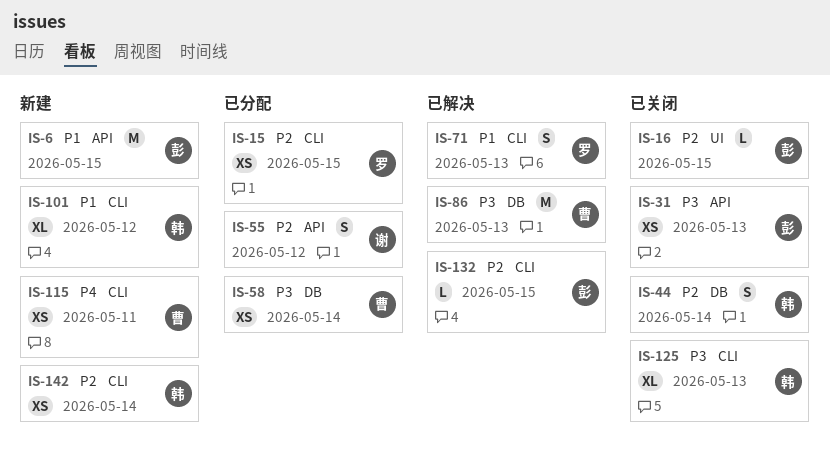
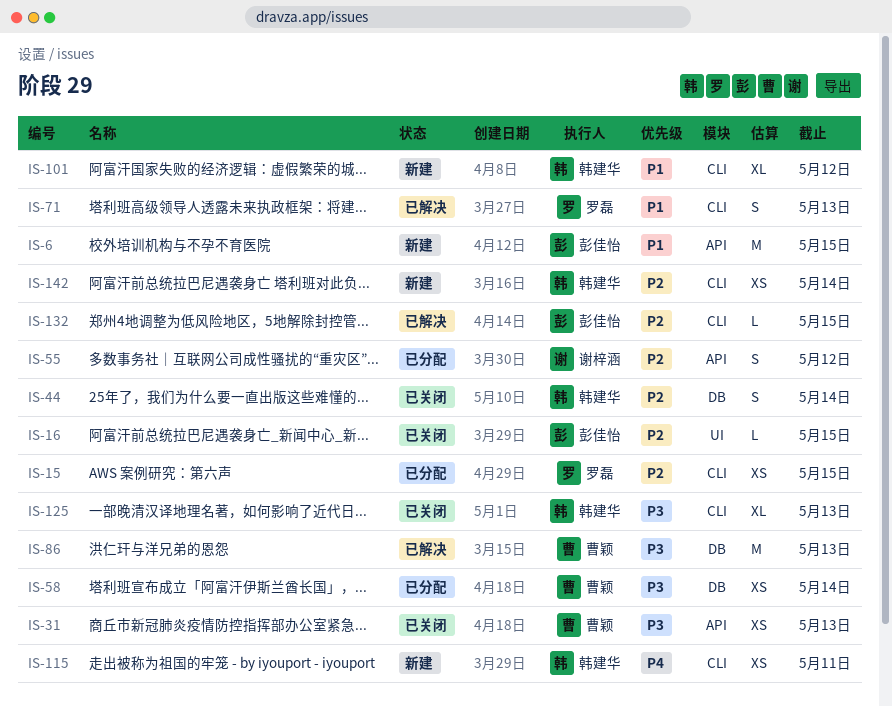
IS-31, owner: 彭佳怡 -> 曹颖
IS-115, owner: 曹颖 -> 韩建华

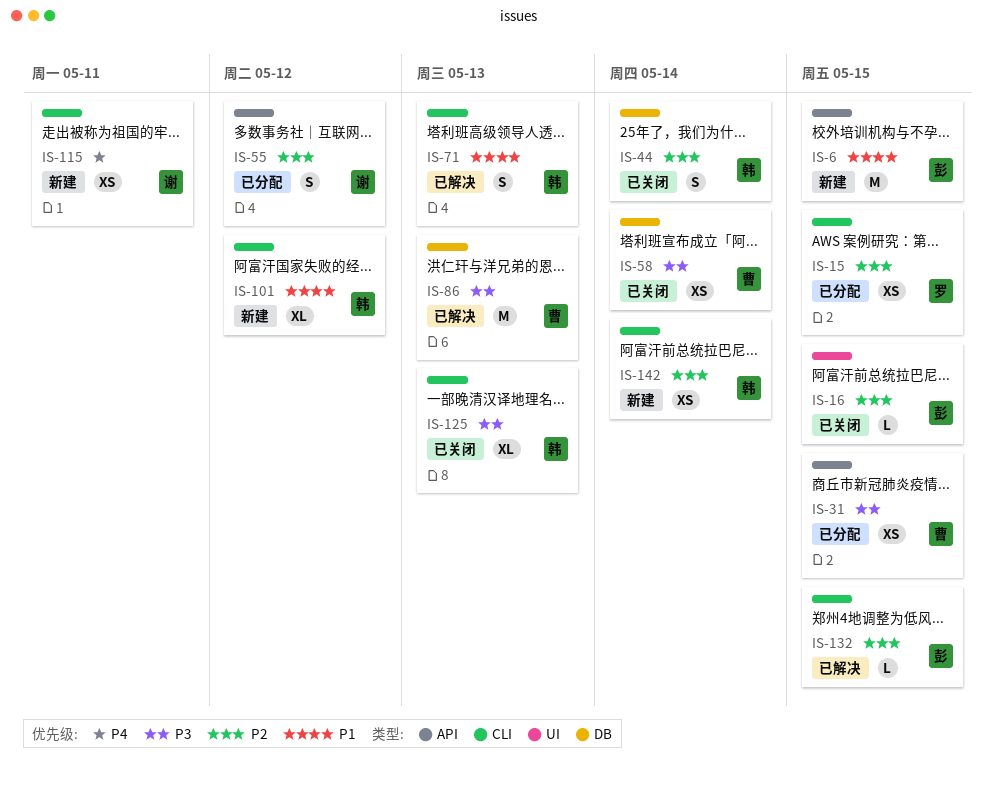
IS-31, status: 已关闭 -> 已分配
IS-31, due: May 13 -> May 15
IS-58, status: 已分配 -> 已关闭
IS-71, owner: 罗磊 -> 韩建华
IS-115, owner: 韩建华 -> 谢梓涵

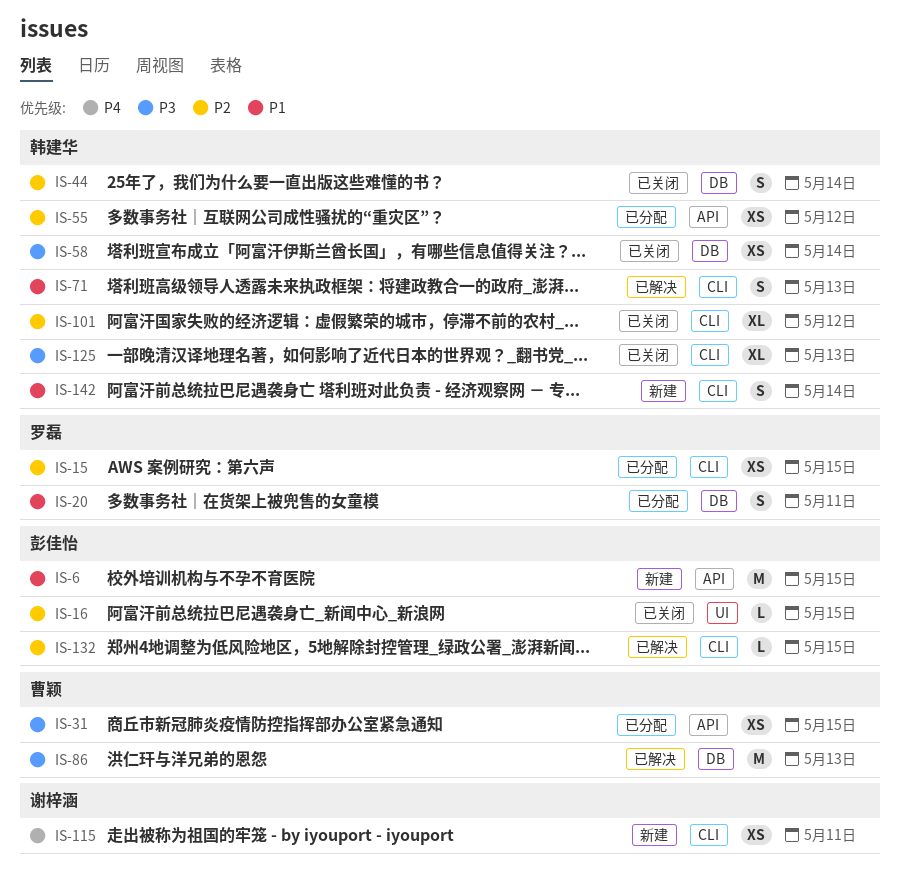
IS-20: none -> present
IS-55, owner: 谢梓涵 -> 韩建华
IS-55, estimate: S -> XS
IS-58, owner: 曹颖 -> 韩建华
IS-101, status: 新建 -> 已关闭
IS-101, priority: P1 -> P2
IS-142, priority: P2 -> P1
IS-142, estimate: XS -> S

